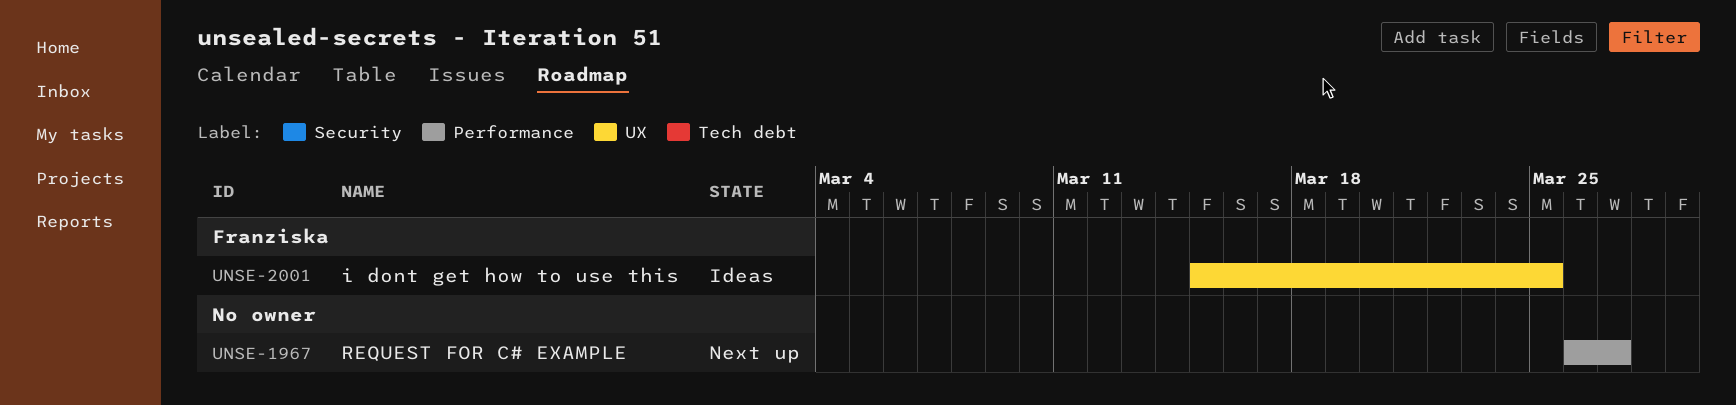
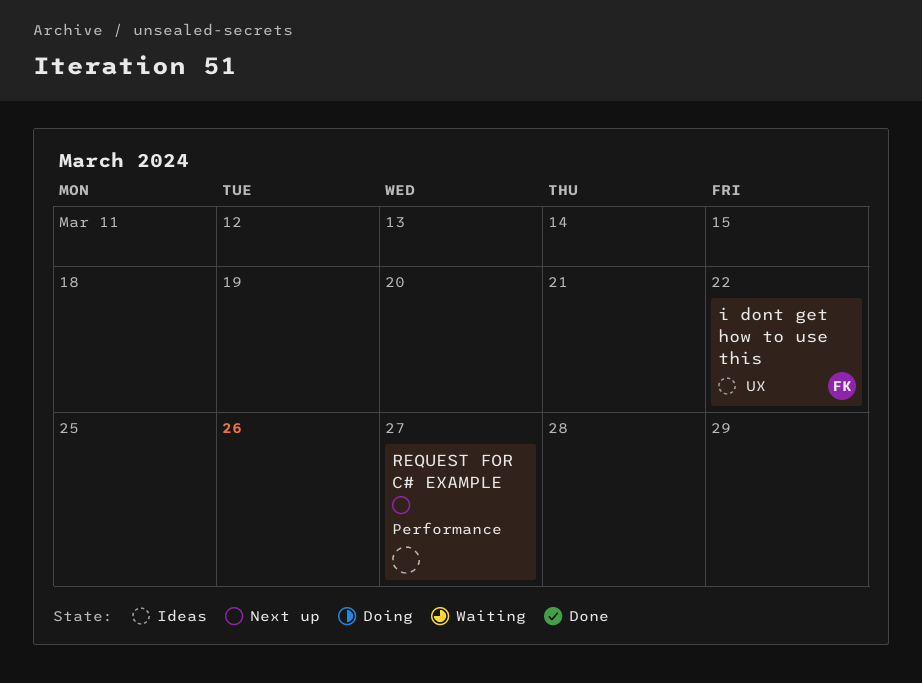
i dont get how to use this, due: Mar 25 -> Mar 22

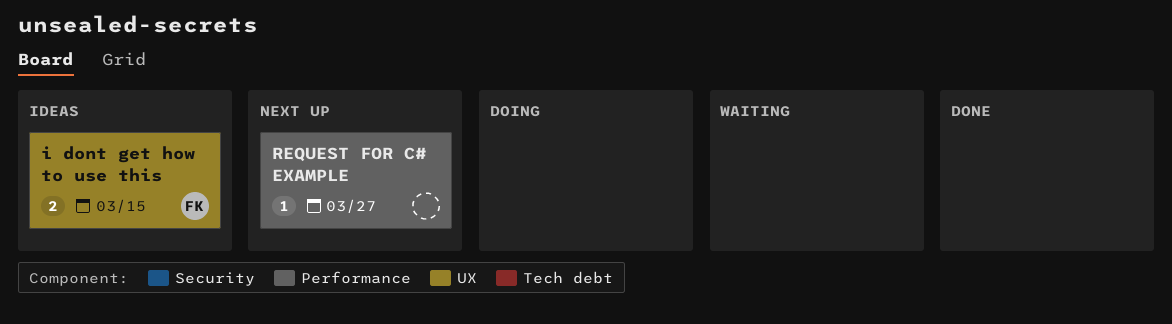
i dont get how to use this, due: Mar 22 -> Mar 15

